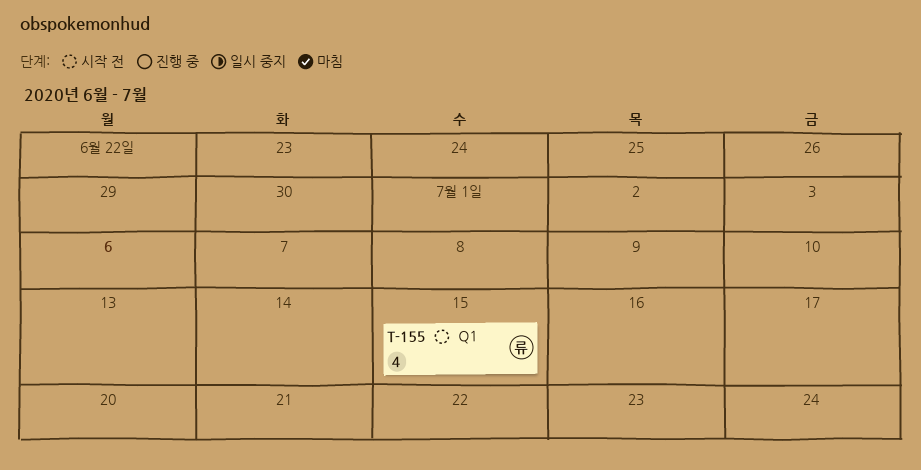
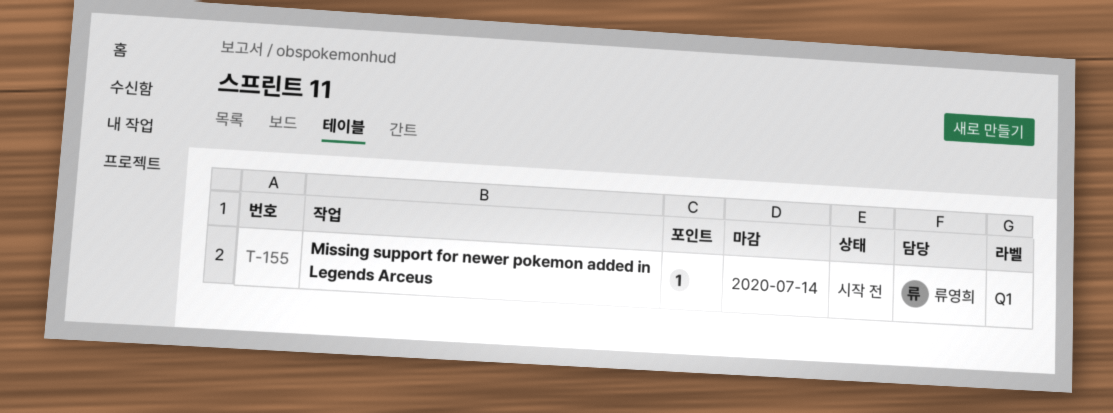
T-155, estimate: 4 -> 1
T-155, due: Jul 15 -> Jul 14

